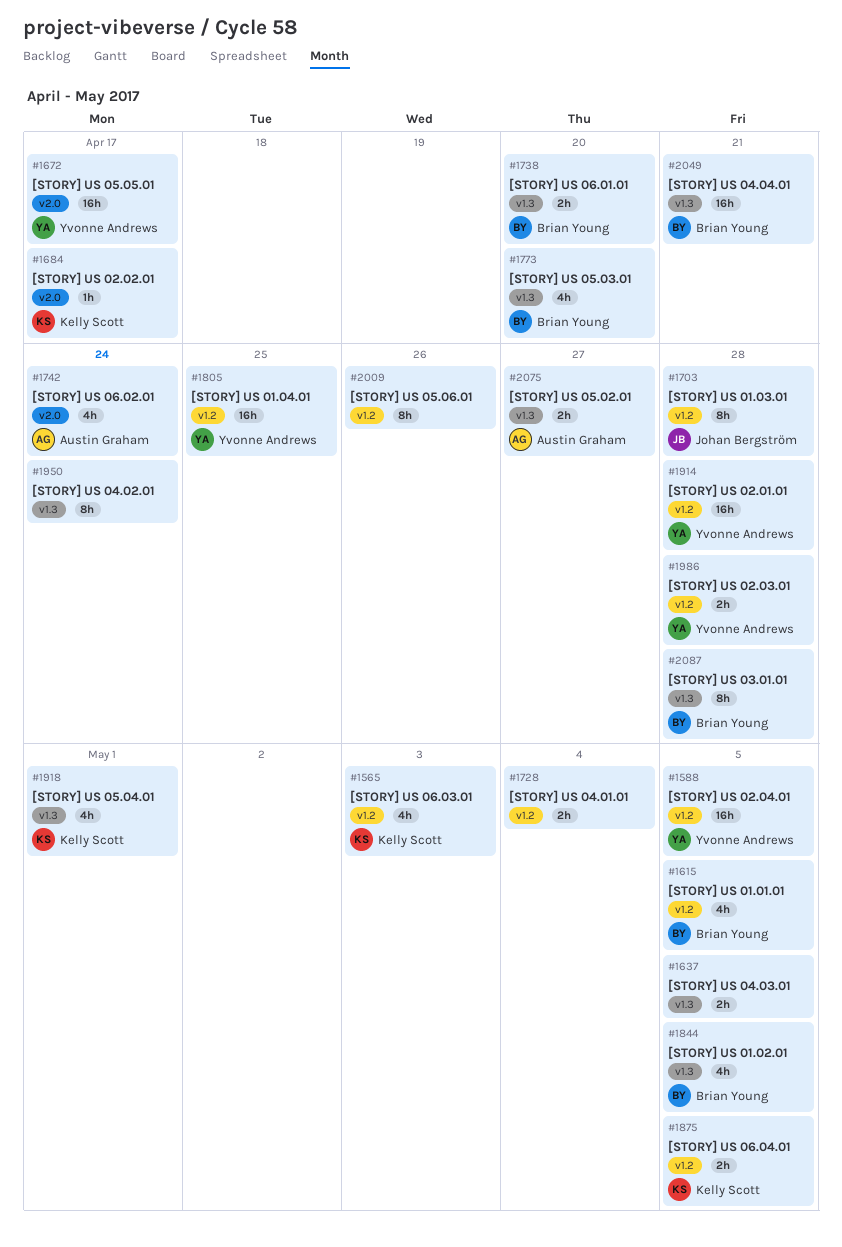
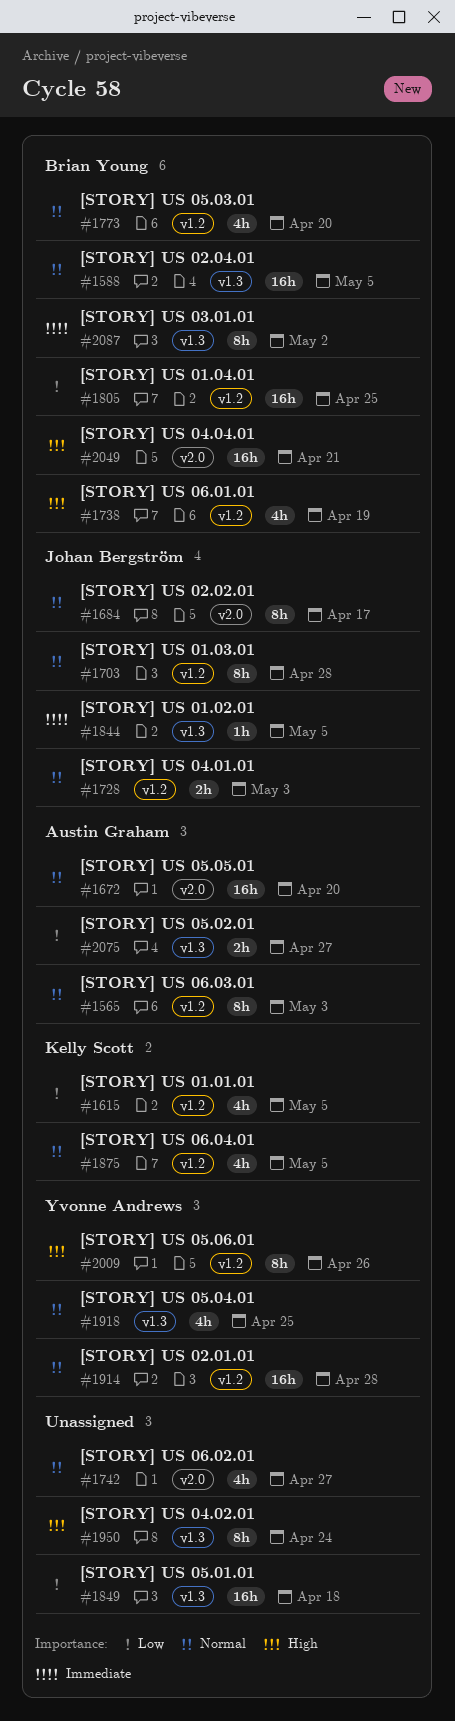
#1565, owner: Kelly Scott -> Austin Graham
#1565, estimate: 4h -> 8h
#1588, owner: Yvonne Andrews -> Brian Young
#1588, label: v1.2 -> v1.3
#1615, owner: Brian Young -> Kelly Scott
#1637: present -> none
#1672, owner: Yvonne Andrews -> Austin Graham
#1672, due: Apr 17 -> Apr 20
#1684, owner: Kelly Scott -> Johan Bergström
#1684, estimate: 1h -> 8h
#1728, owner: none -> Johan Bergström
#1728, due: May 4 -> May 3
#1738, label: v1.3 -> v1.2
#1738, estimate: 2h -> 4h
#1738, due: Apr 20 -> Apr 19
#1742, owner: Austin Graham -> none
#1742, due: Apr 24 -> Apr 27
#1773, label: v1.3 -> v1.2
#1805, owner: Yvonne Andrews -> Brian Young
#1844, owner: Brian Young -> Johan Bergström
#1844, estimate: 4h -> 1h
#1849: none -> present
#1875, estimate: 2h -> 4h
#1918, owner: Kelly Scott -> Yvonne Andrews
#1918, due: May 1 -> Apr 25
#1986: present -> none
#2009, owner: none -> Yvonne Andrews
#2049, label: v1.3 -> v2.0
#2087, due: Apr 28 -> May 2

